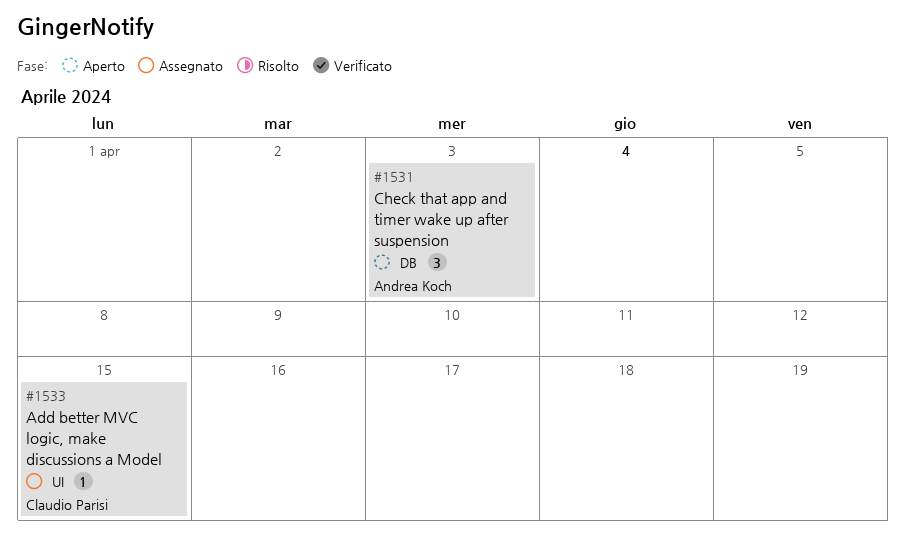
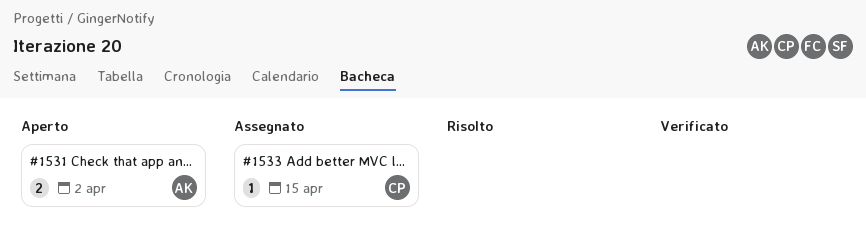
#1531, estimate: 3 -> 2
#1531, due: Apr 3 -> Apr 2

